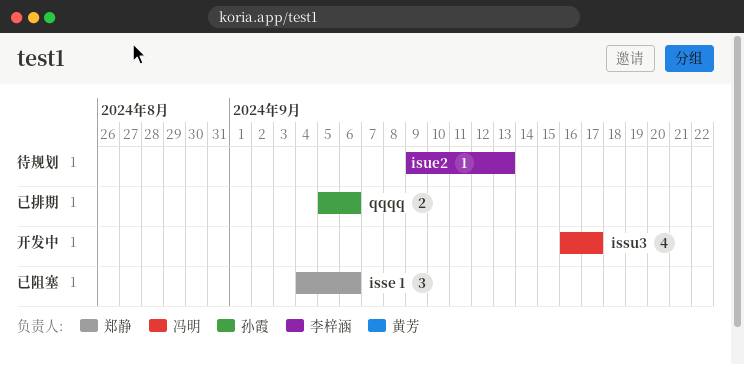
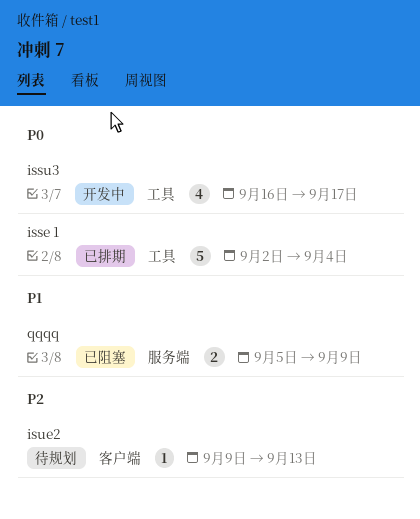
isse 1, status: 已阻塞 -> 已排期
isse 1, estimate: 3 -> 5
isse 1, start: Sep 4 -> Sep 2
isse 1, due: Sep 6 -> Sep 4
qqqq, status: 已排期 -> 已阻塞
qqqq, due: Sep 6 -> Sep 9

